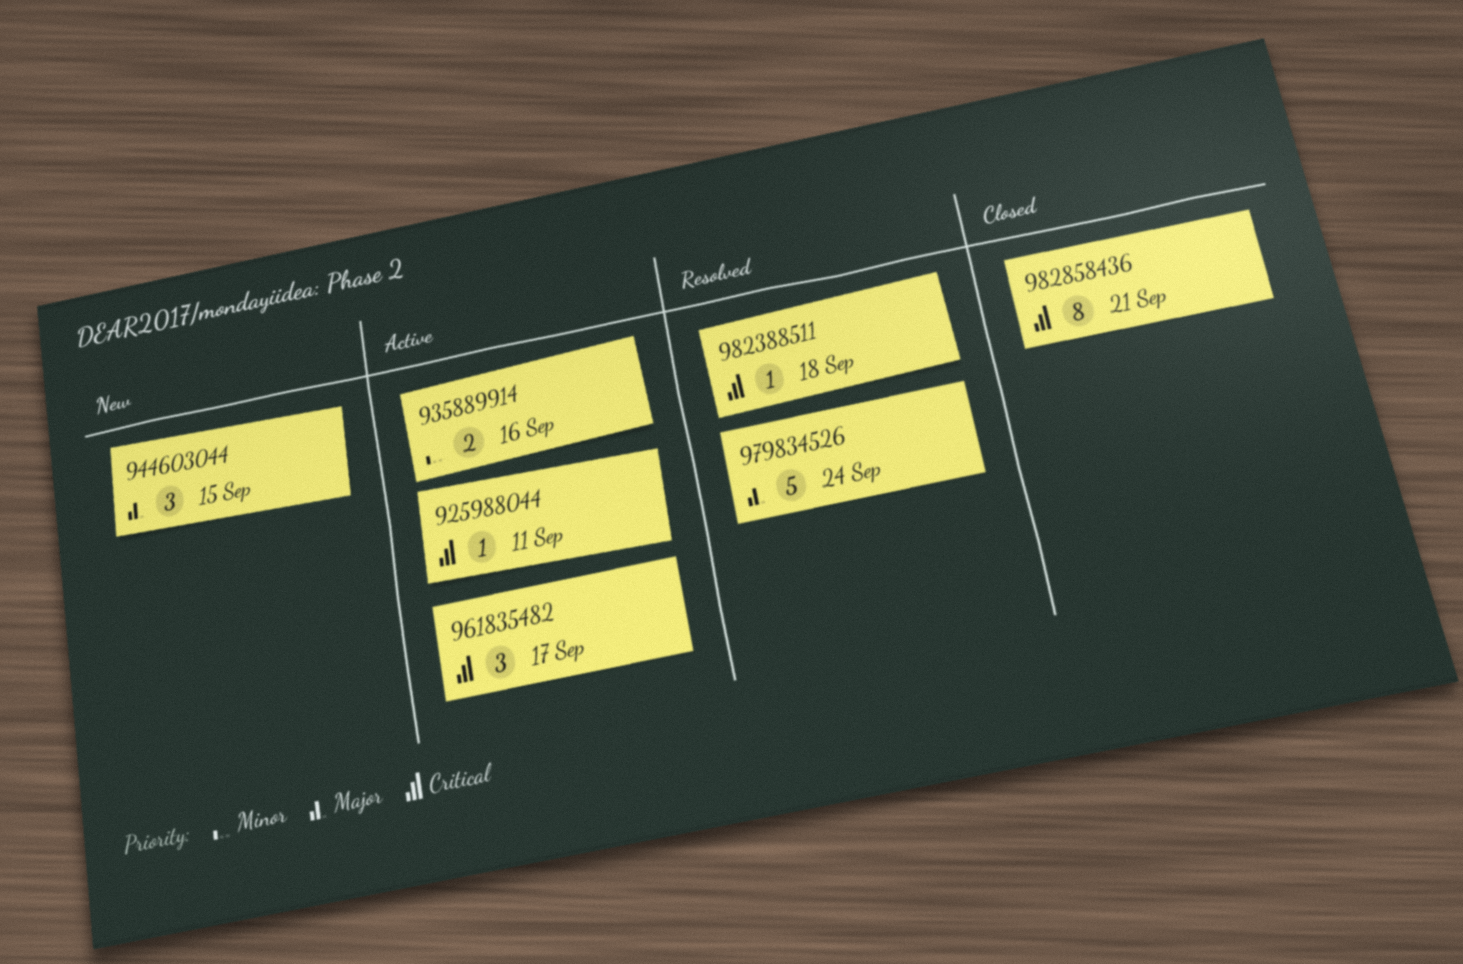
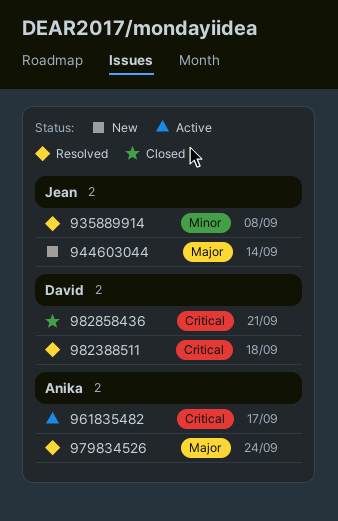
925988044: present -> none
935889914, status: Active -> Resolved
935889914, due: Sep 16 -> Sep 8
944603044, due: Sep 15 -> Sep 14

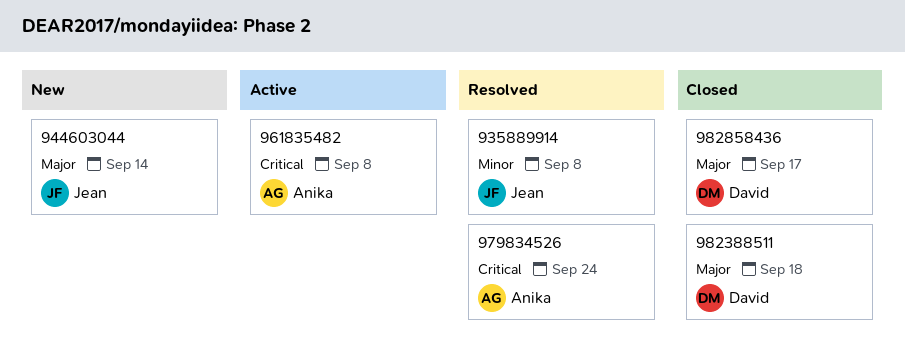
961835482, due: Sep 17 -> Sep 8
979834526, priority: Major -> Critical
982388511, status: Resolved -> Closed
982388511, priority: Critical -> Major
982858436, priority: Critical -> Major
982858436, due: Sep 21 -> Sep 17

